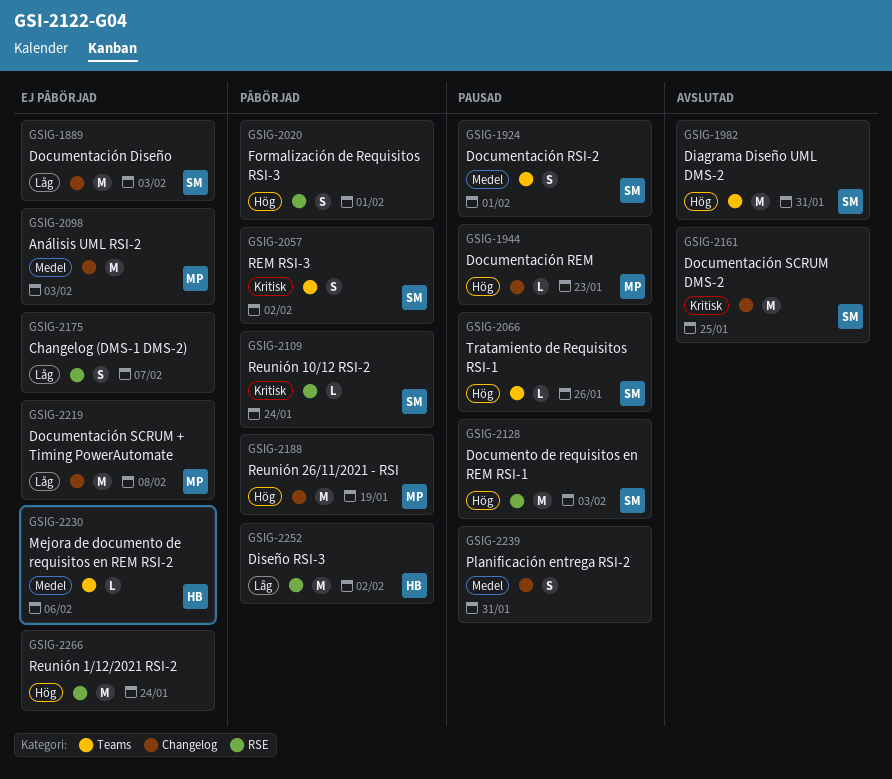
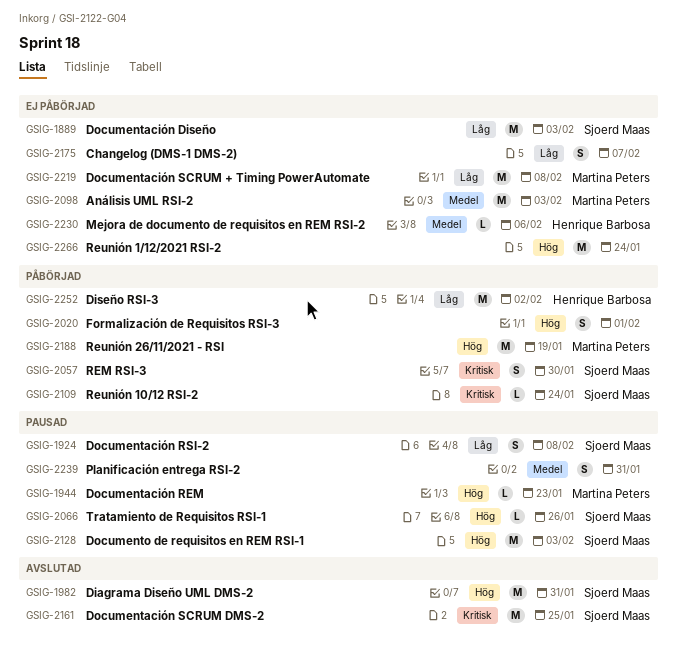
GSIG-1924, priority: Medel -> Låg
GSIG-1924, due: Feb 1 -> Feb 8
GSIG-2057, due: Feb 2 -> Jan 30

